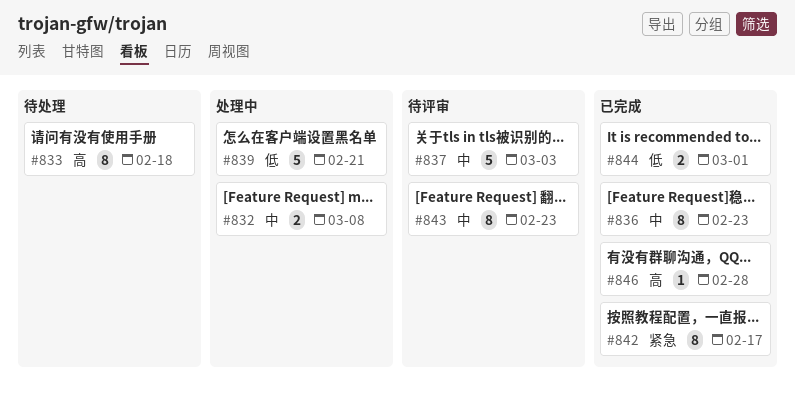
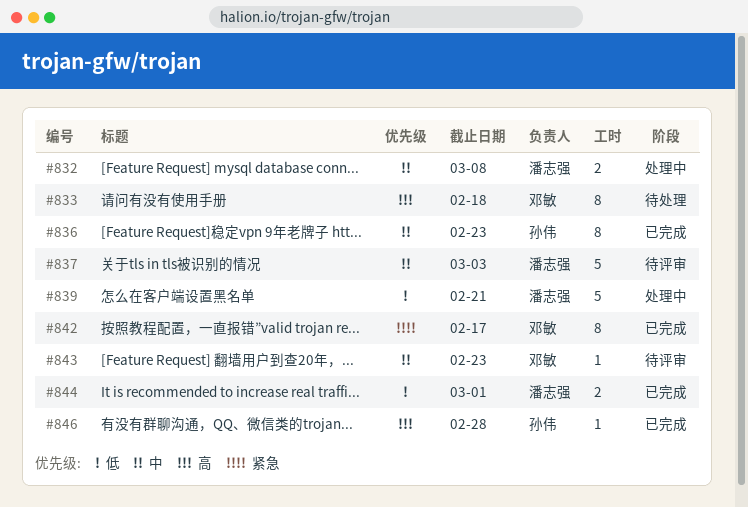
#843, estimate: 8 -> 1

